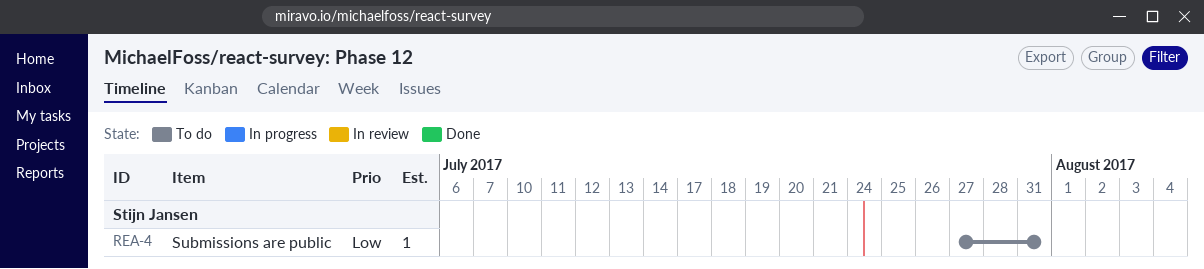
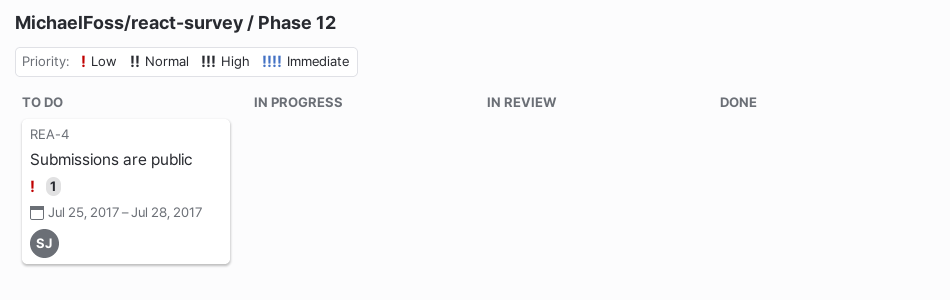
REA-4, start: Jul 27 -> Jul 25
REA-4, due: Jul 31 -> Jul 28

